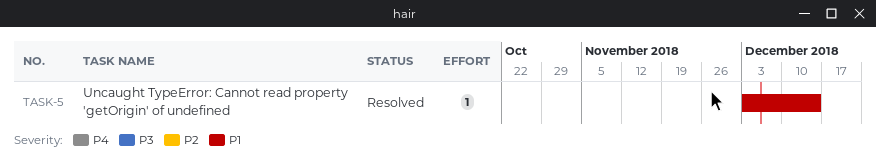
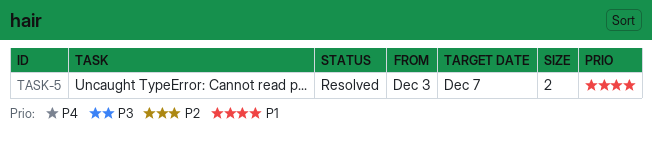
TASK-5, estimate: 1 -> 2
TASK-5, due: Dec 14 -> Dec 7

